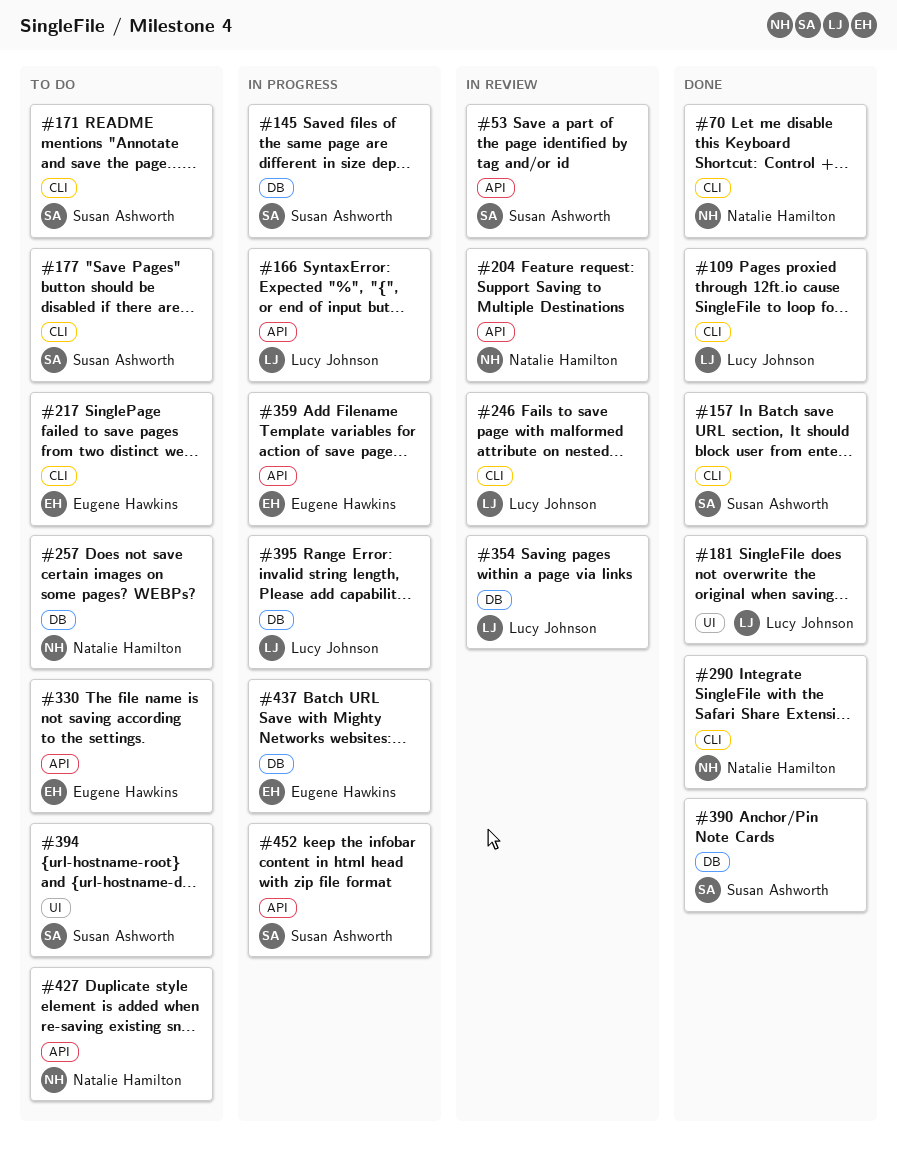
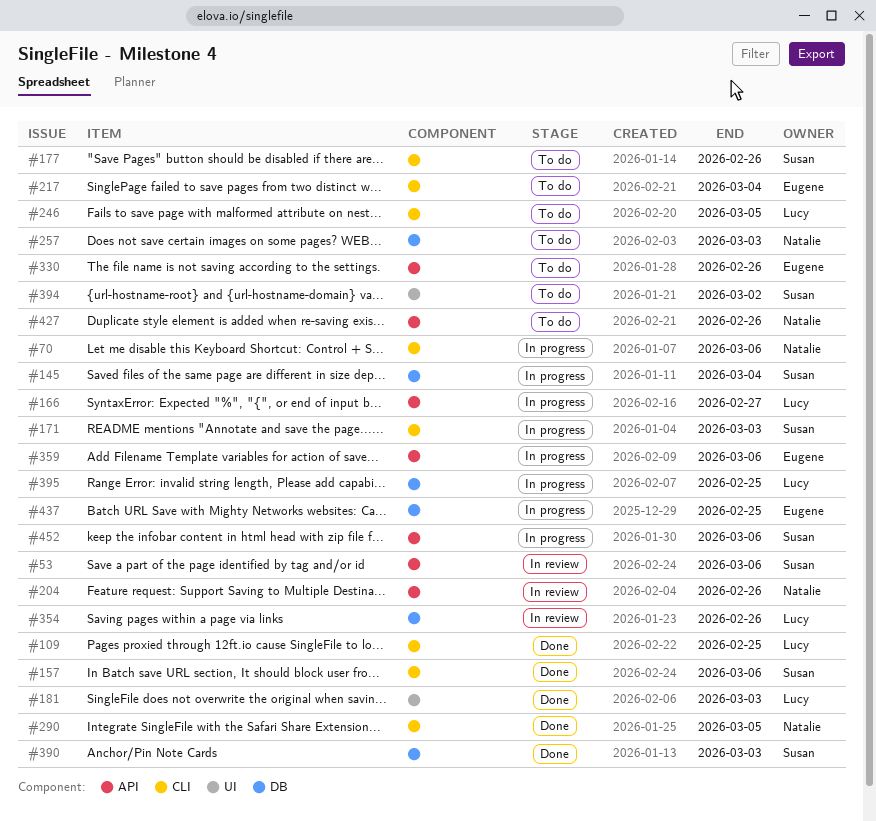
#70, status: Done -> In progress
#171, status: To do -> In progress
#246, status: In review -> To do

